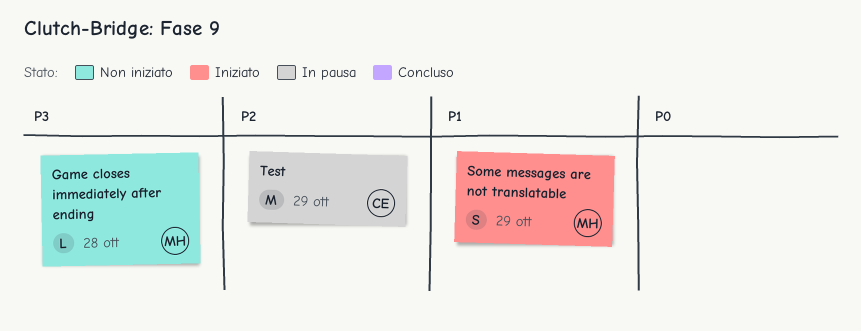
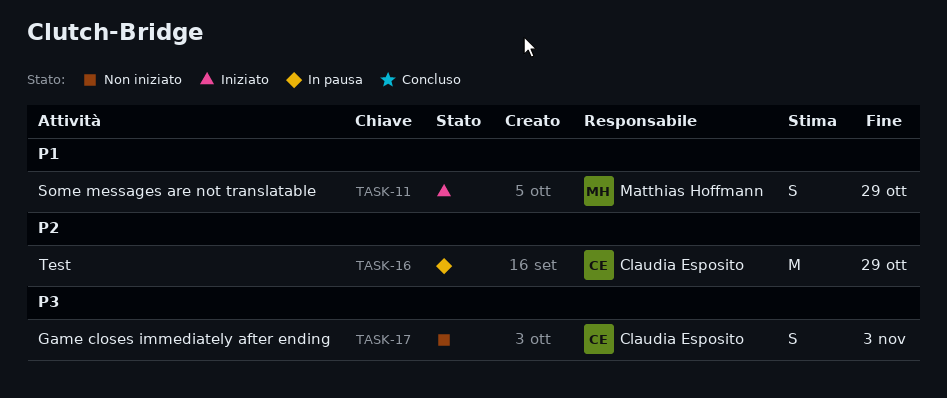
Game closes immediately after ending, owner: Matthias Hoffmann -> Claudia Esposito
Game closes immediately after ending, estimate: L -> S
Game closes immediately after ending, due: Oct 28 -> Nov 3

